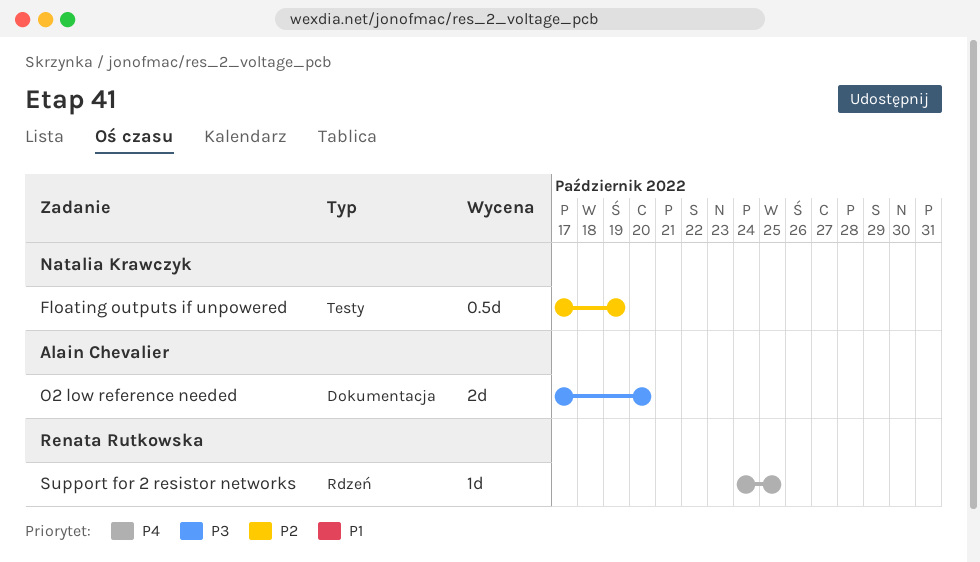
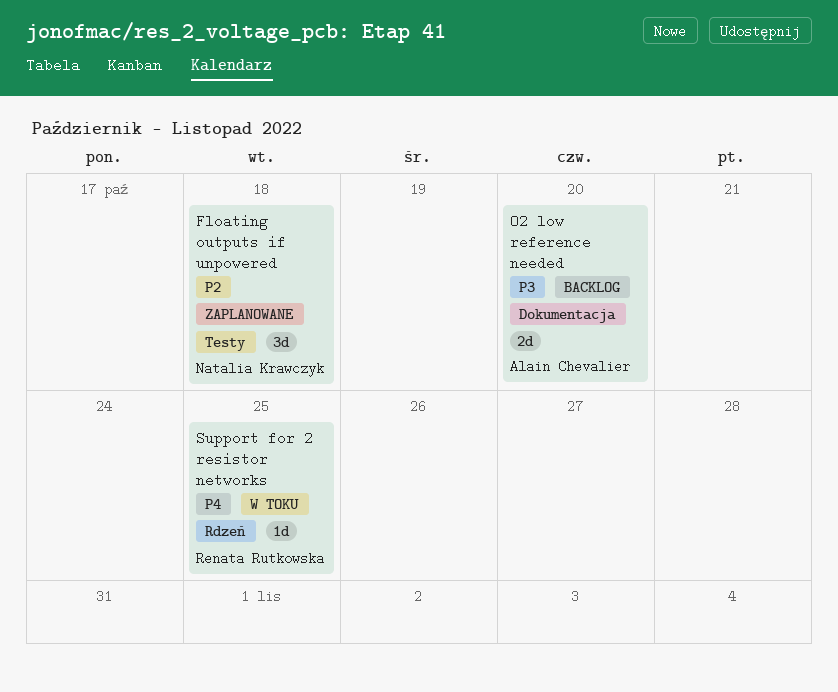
Floating outputs if unpowered, estimate: 0.5d -> 3d
Floating outputs if unpowered, due: Oct 19 -> Oct 18

